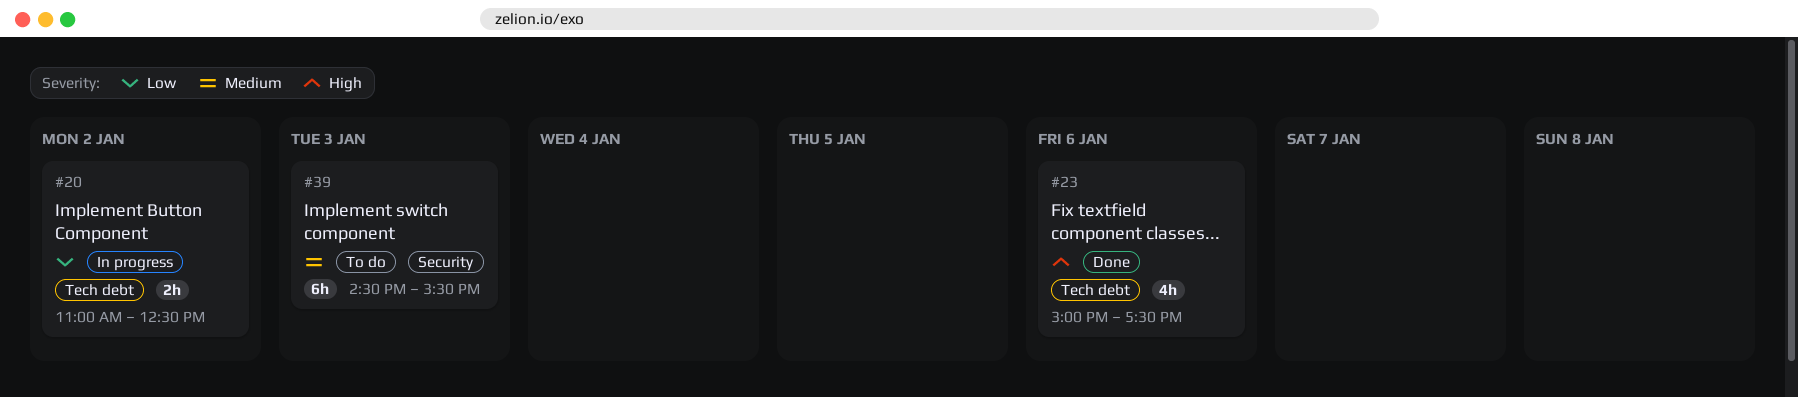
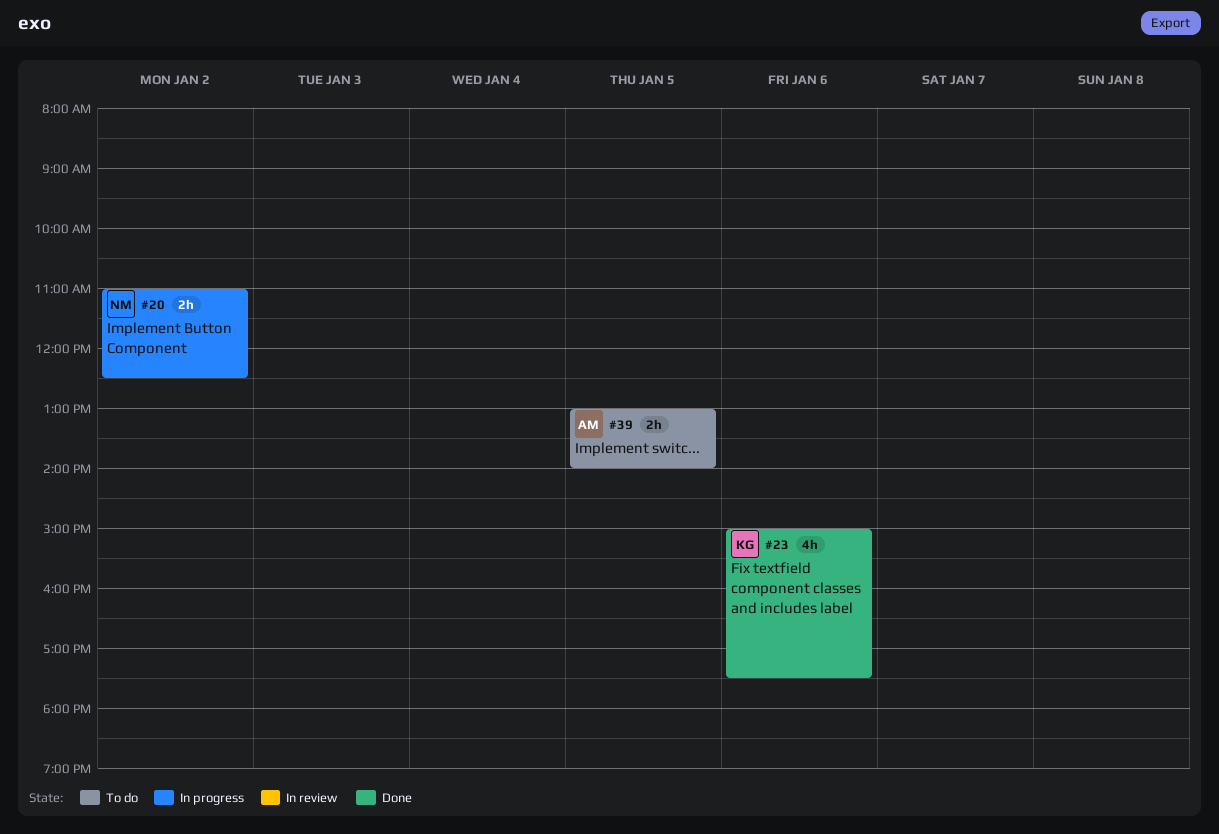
#39, estimate: 6h -> 2h
#39, day: Jan 3 -> Jan 5
#39, begins: 14:30 -> 13:00
#39, ends: 15:30 -> 14:00

